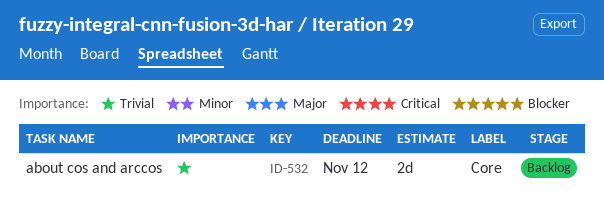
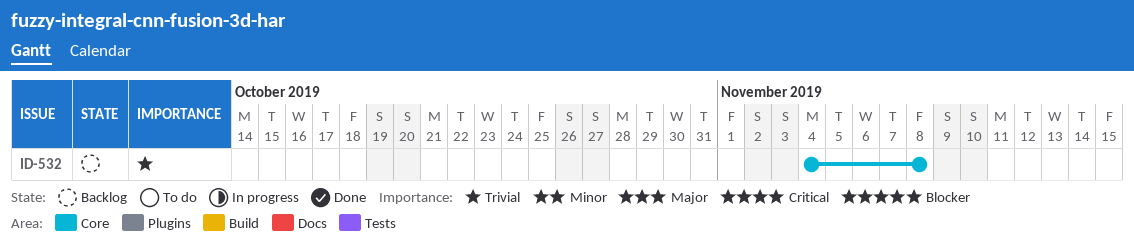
ID-532, due: Nov 12 -> Nov 8

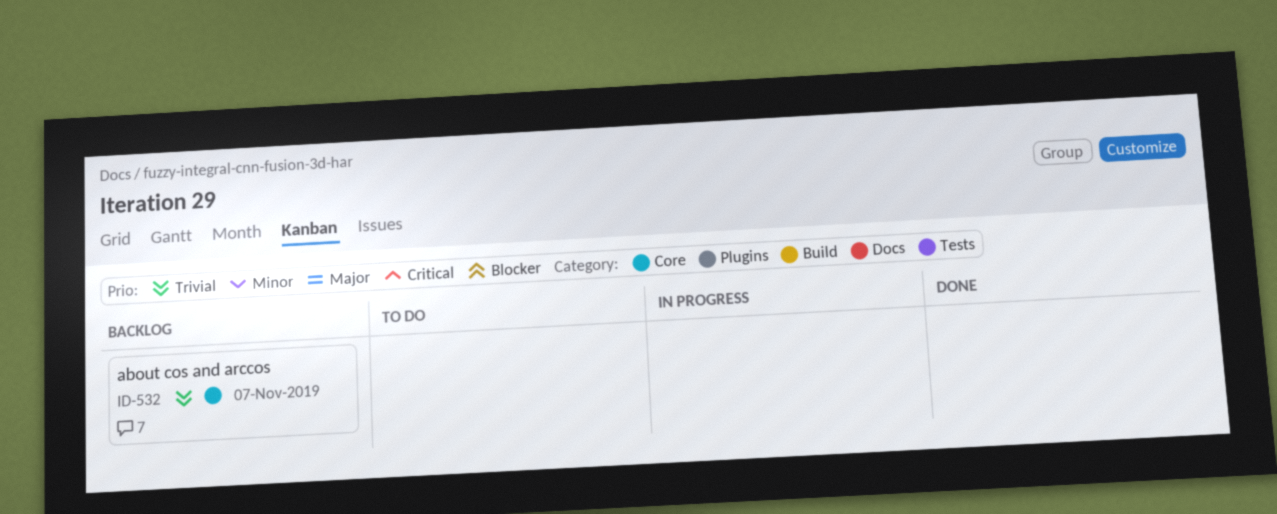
ID-532, due: Nov 8 -> Nov 7

